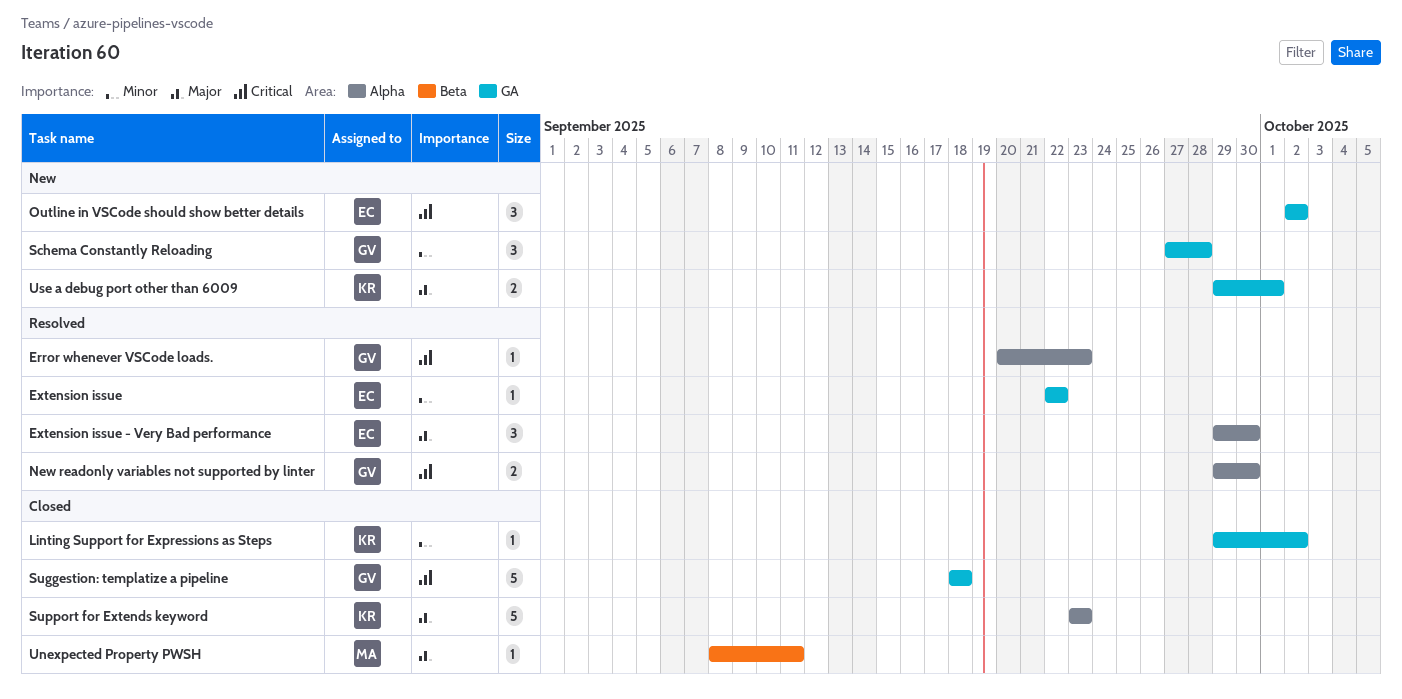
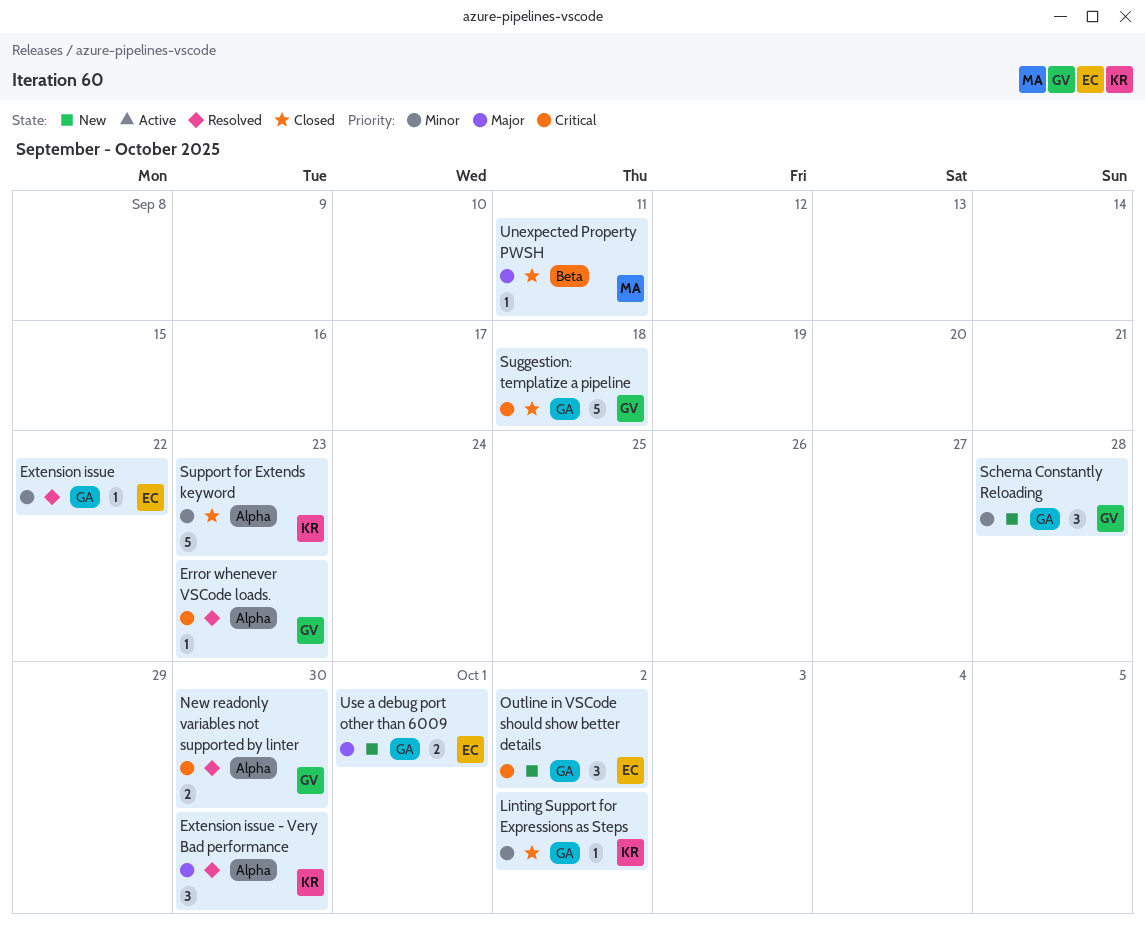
Extension issue - Very Bad performance, owner: EC -> KR
Support for Extends keyword, priority: Major -> Minor
Use a debug port other than 6009, owner: KR -> EC

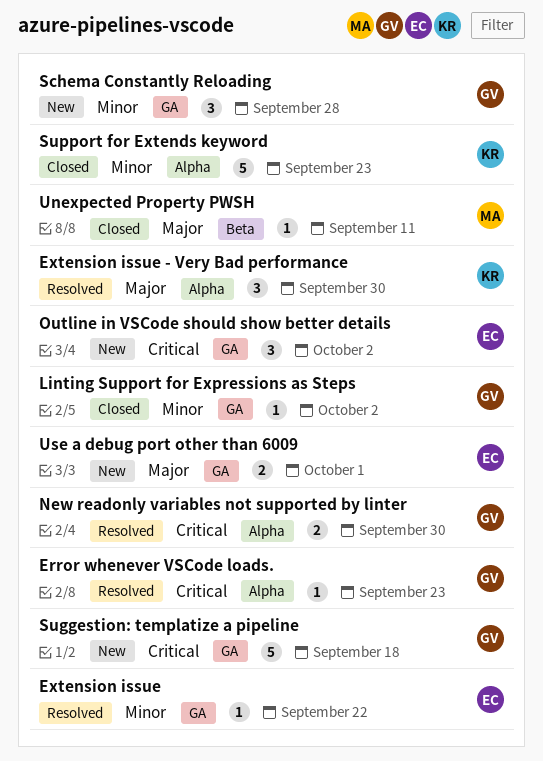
Linting Support for Expressions as Steps, owner: KR -> GV
Suggestion: templatize a pipeline, status: Closed -> New

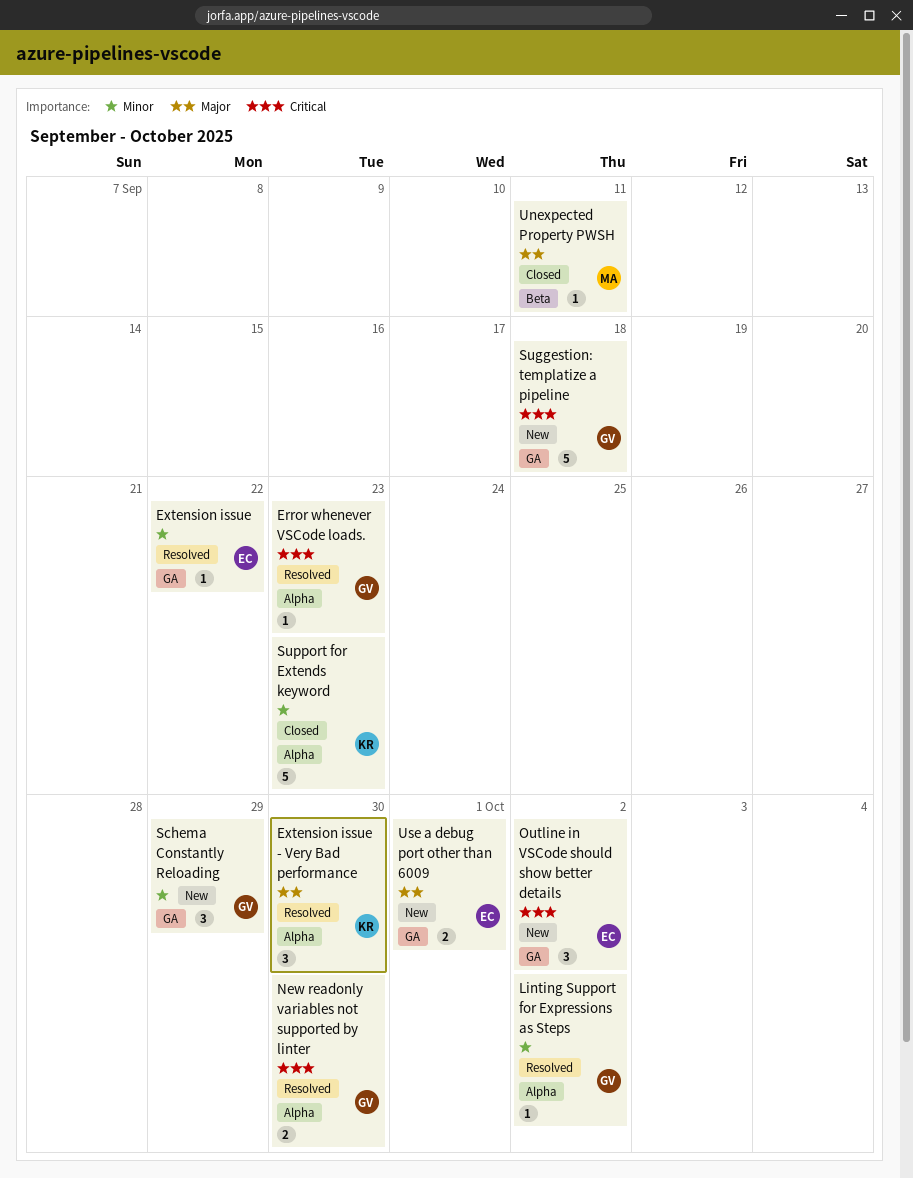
Linting Support for Expressions as Steps, status: Closed -> Resolved
Linting Support for Expressions as Steps, label: GA -> Alpha
Schema Constantly Reloading, due: Sep 28 -> Sep 29

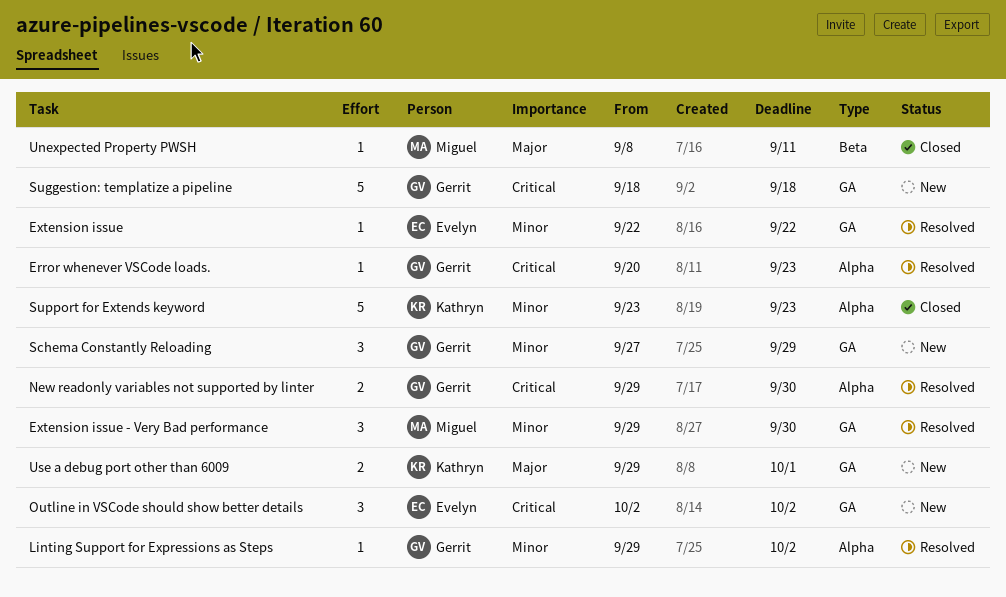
Extension issue - Very Bad performance, owner: Kathryn -> Miguel
Extension issue - Very Bad performance, priority: Major -> Minor
Extension issue - Very Bad performance, label: Alpha -> GA
Use a debug port other than 6009, owner: Evelyn -> Kathryn

